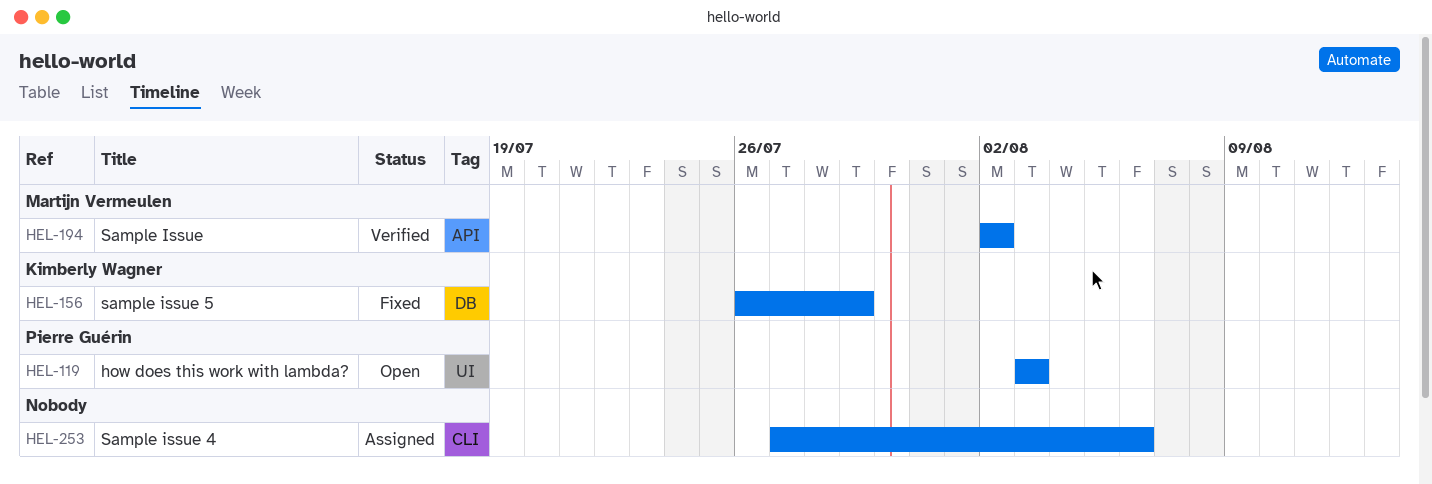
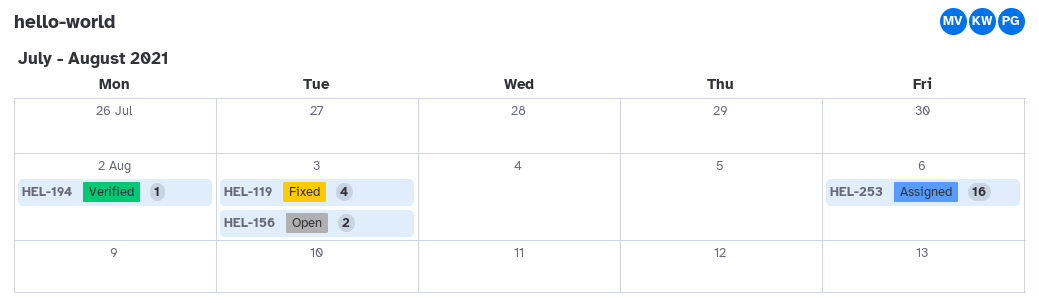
HEL-119, status: Open -> Fixed
HEL-156, status: Fixed -> Open
HEL-156, due: Jul 29 -> Aug 3

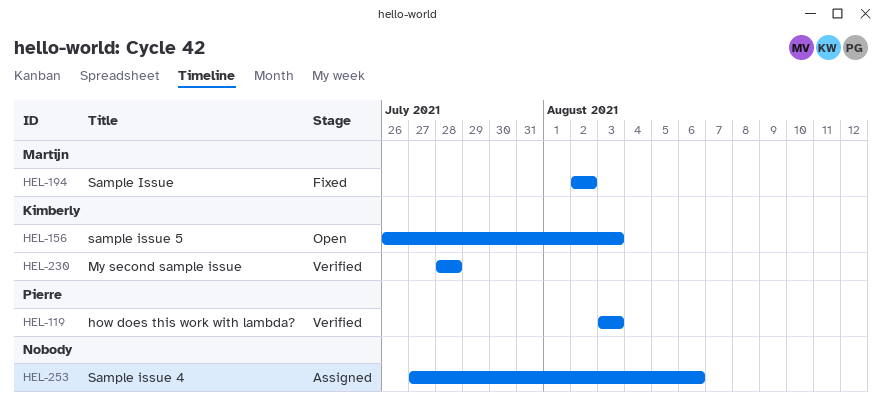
HEL-119, status: Fixed -> Verified
HEL-194, status: Verified -> Fixed
HEL-230: none -> present

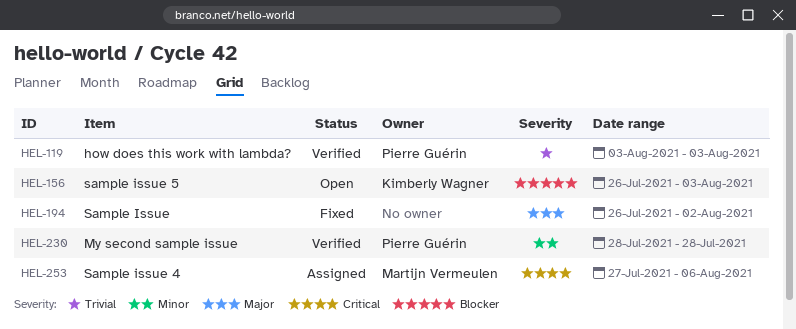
HEL-194, owner: Martijn Vermeulen -> none
HEL-194, start: Aug 2 -> Jul 26
HEL-230, owner: Kimberly Wagner -> Pierre Guérin
HEL-253, owner: none -> Martijn Vermeulen

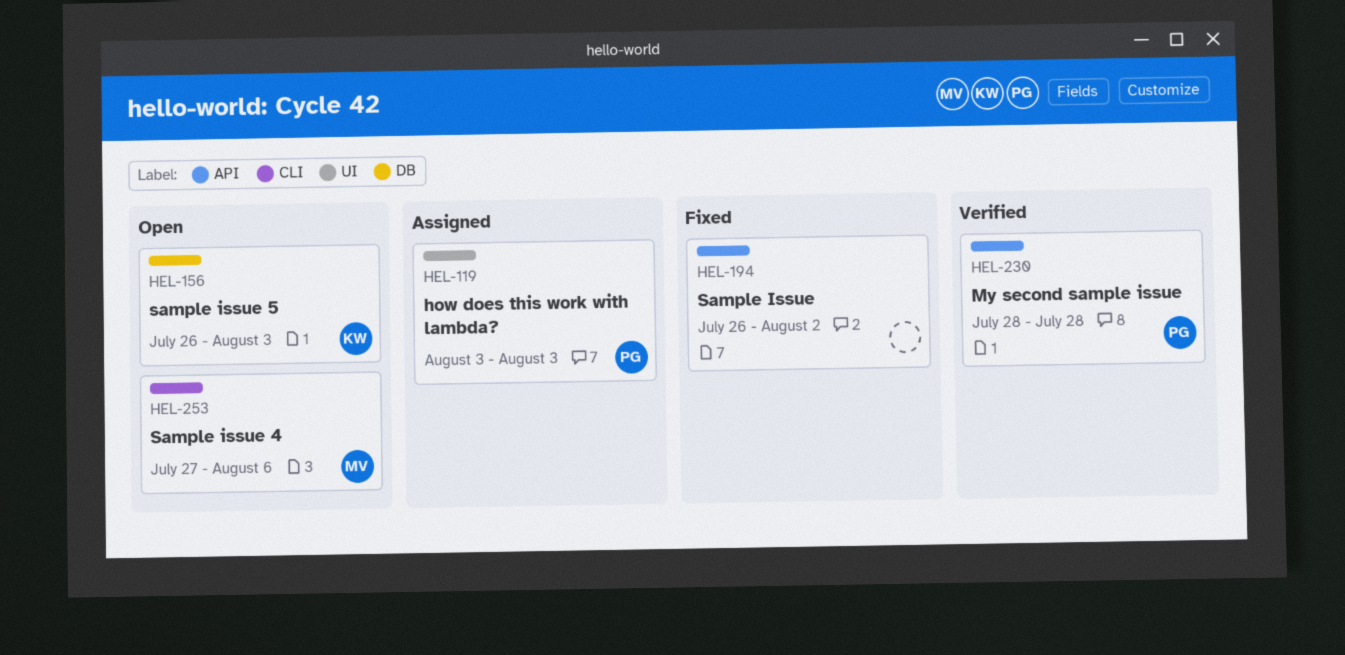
HEL-119, status: Verified -> Assigned
HEL-253, status: Assigned -> Open

